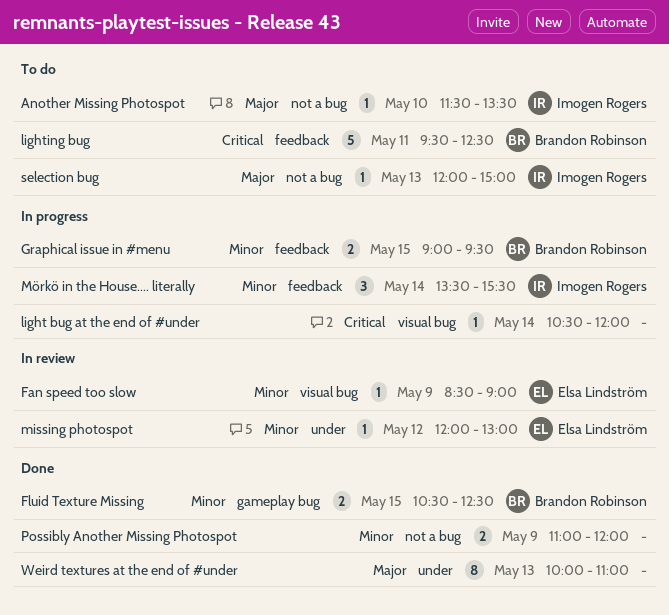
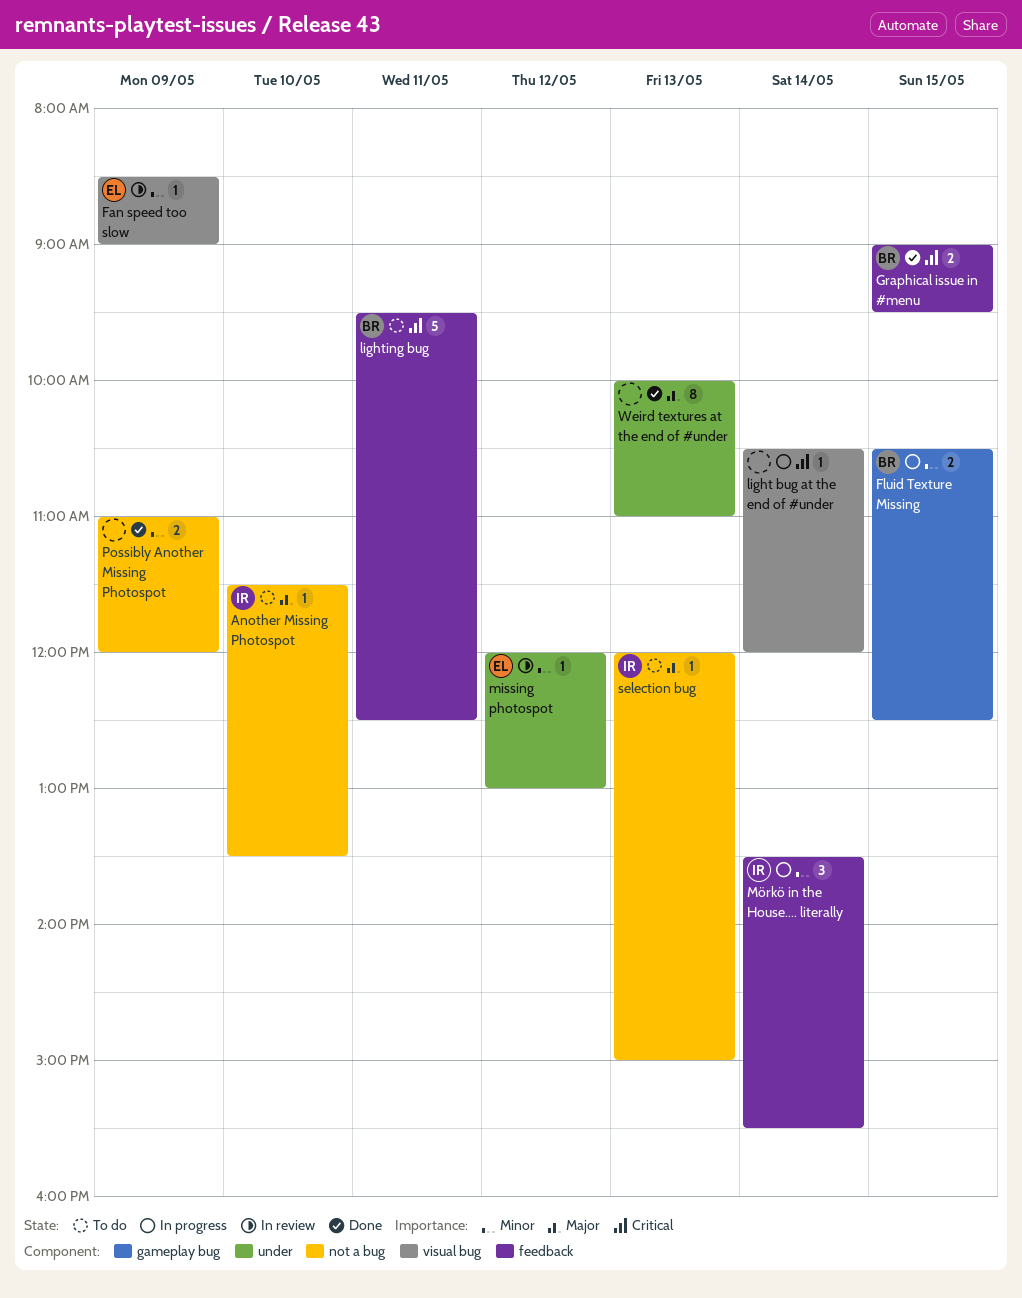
Fluid Texture Missing, status: Done -> In progress
Graphical issue in #menu, status: In progress -> Done
Graphical issue in #menu, priority: Minor -> Critical

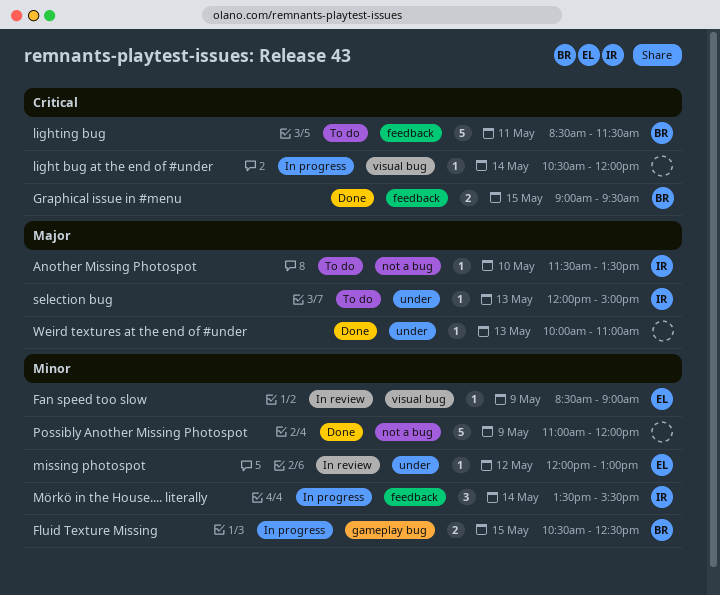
lighting bug, begins: 09:30 -> 08:30
lighting bug, ends: 12:30 -> 11:30
Possibly Another Missing Photospot, estimate: 2 -> 5
selection bug, label: not a bug -> under
Weird textures at the end of #under, estimate: 8 -> 1

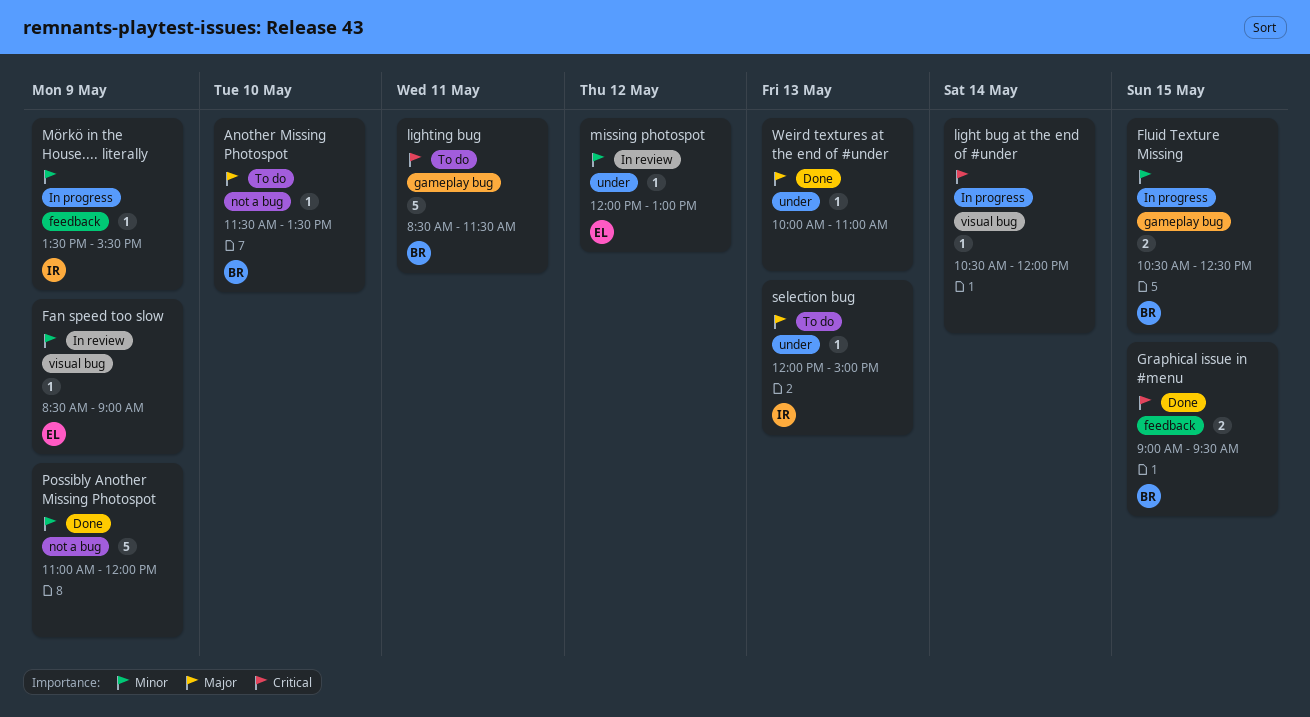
Another Missing Photospot, owner: IR -> BR
lighting bug, label: feedback -> gameplay bug
Mörkö in the House.... literally, estimate: 3 -> 1
Mörkö in the House.... literally, day: May 14 -> May 9

